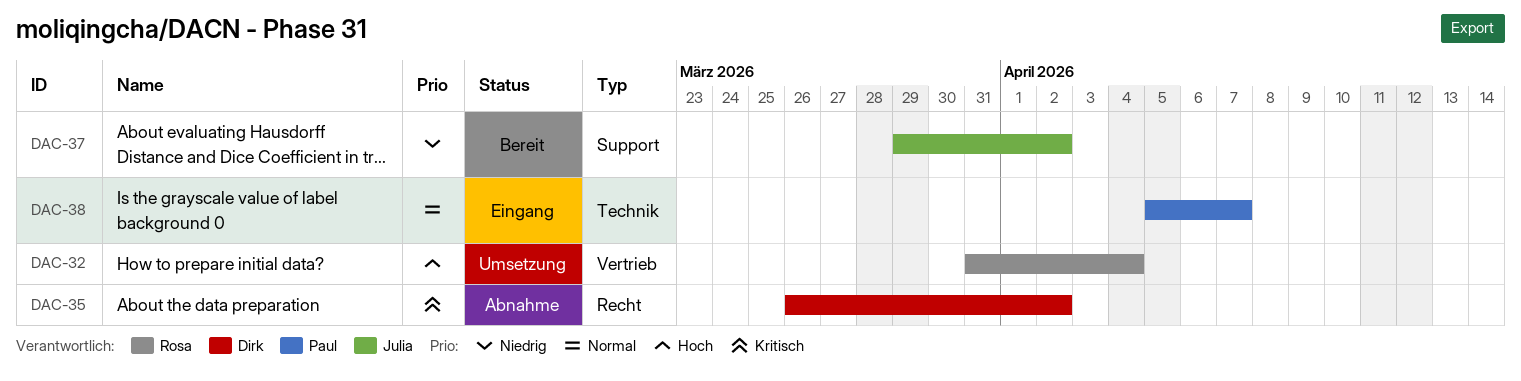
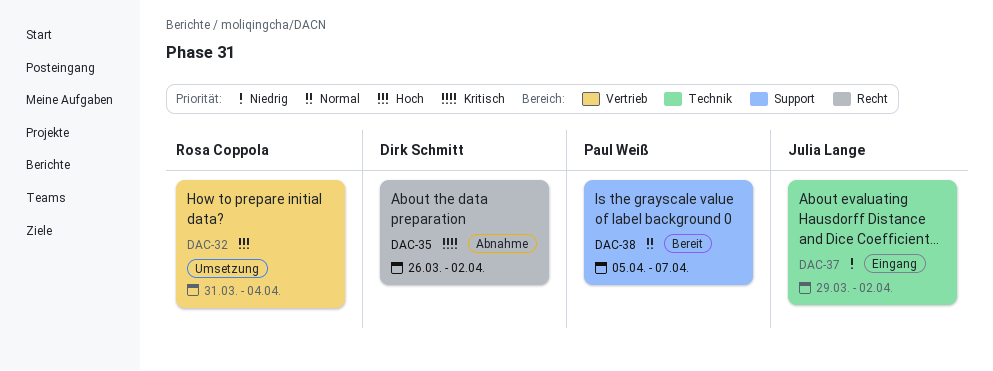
DAC-37, status: Bereit -> Eingang
DAC-37, label: Support -> Technik
DAC-38, status: Eingang -> Bereit
DAC-38, label: Technik -> Support

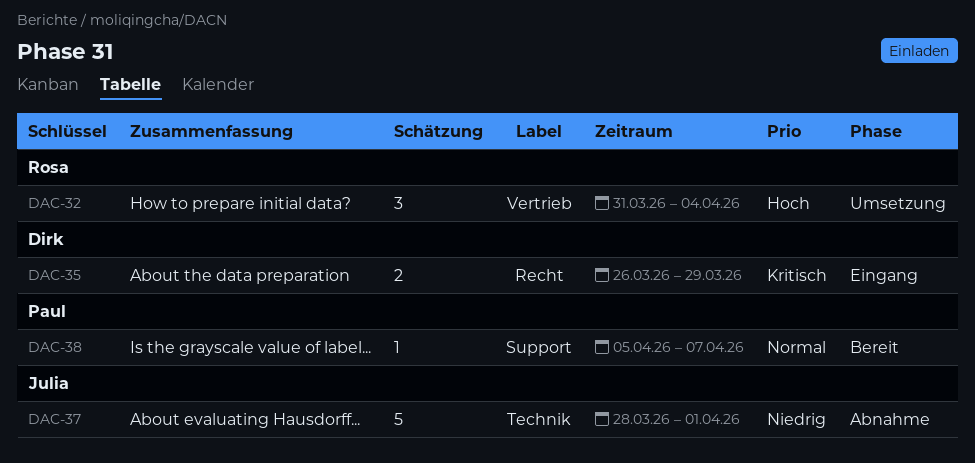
DAC-35, status: Abnahme -> Eingang
DAC-35, due: Apr 2 -> Mar 29
DAC-37, status: Eingang -> Abnahme
DAC-37, start: Mar 29 -> Mar 28
DAC-37, due: Apr 2 -> Apr 1

